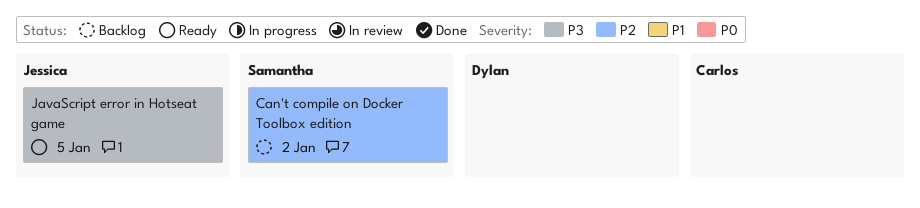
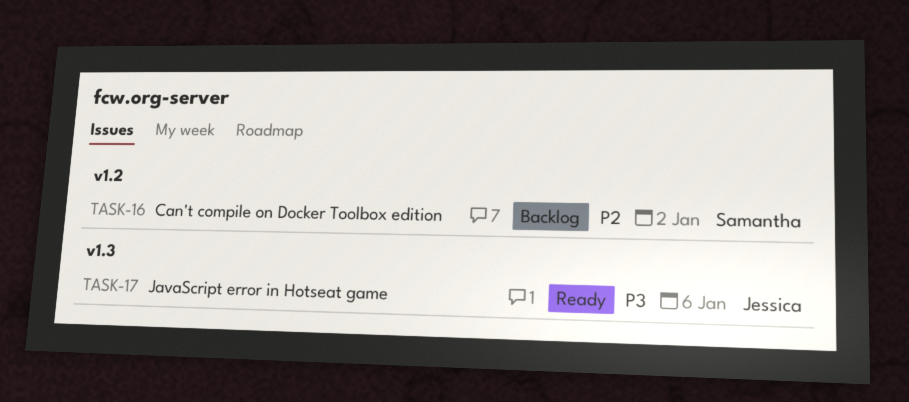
JavaScript error in Hotseat game, due: Jan 5 -> Jan 6

